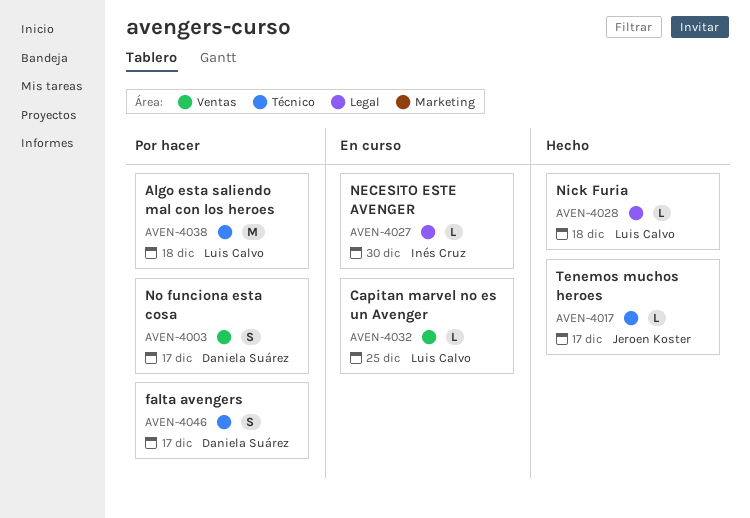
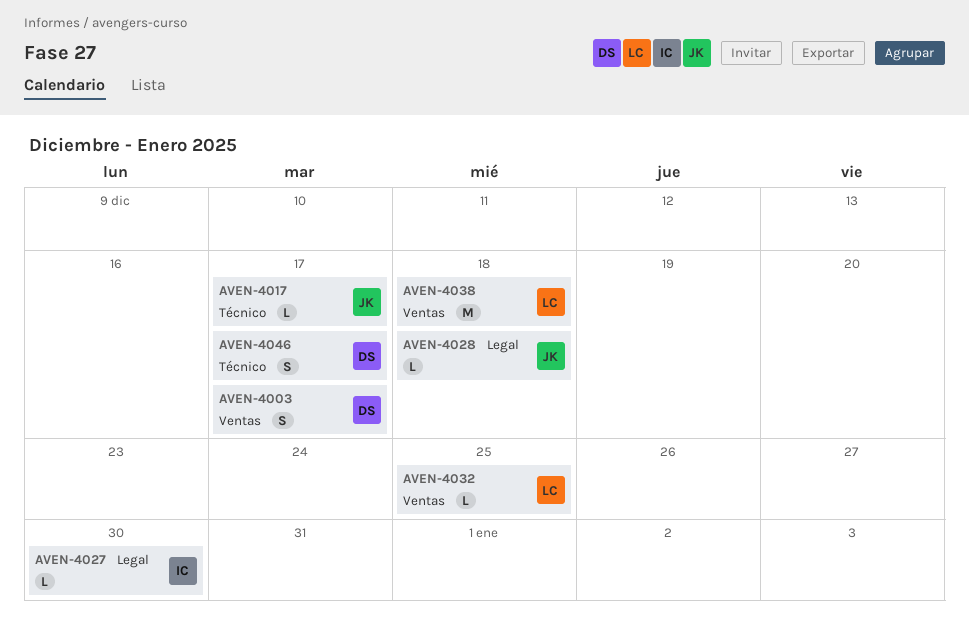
AVEN-4028, owner: Luis Calvo -> Jeroen Koster
AVEN-4038, label: Técnico -> Ventas

